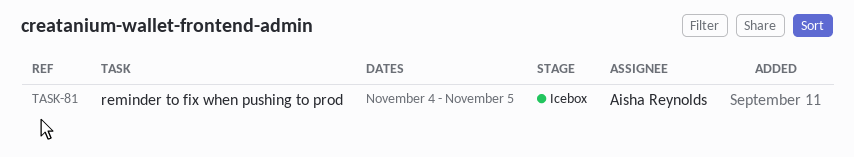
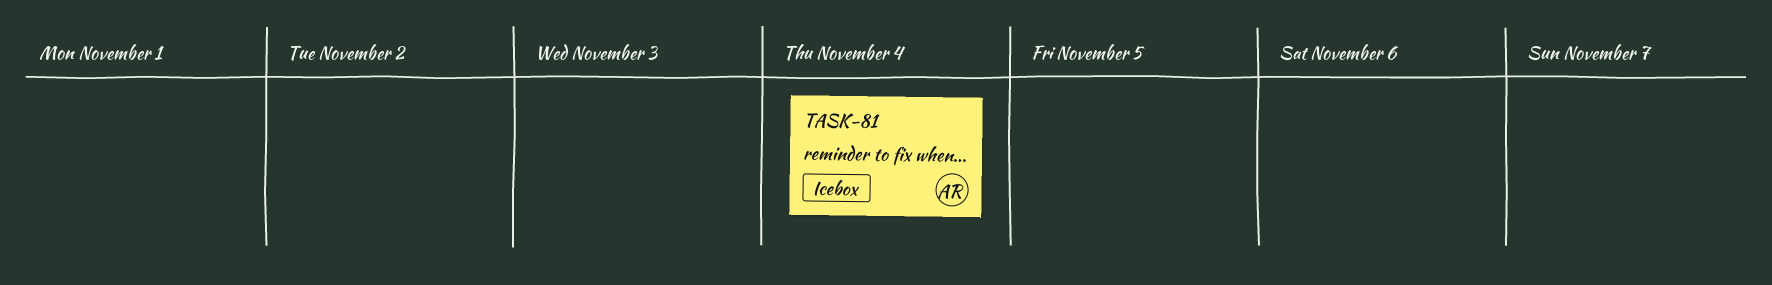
TASK-81, due: Nov 5 -> Nov 4

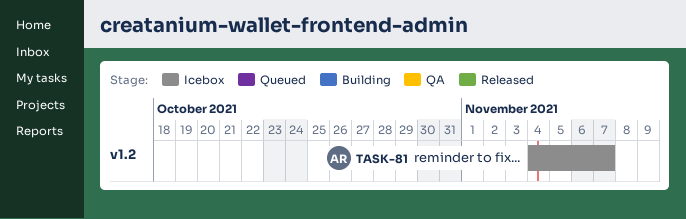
TASK-81, due: Nov 4 -> Nov 7

